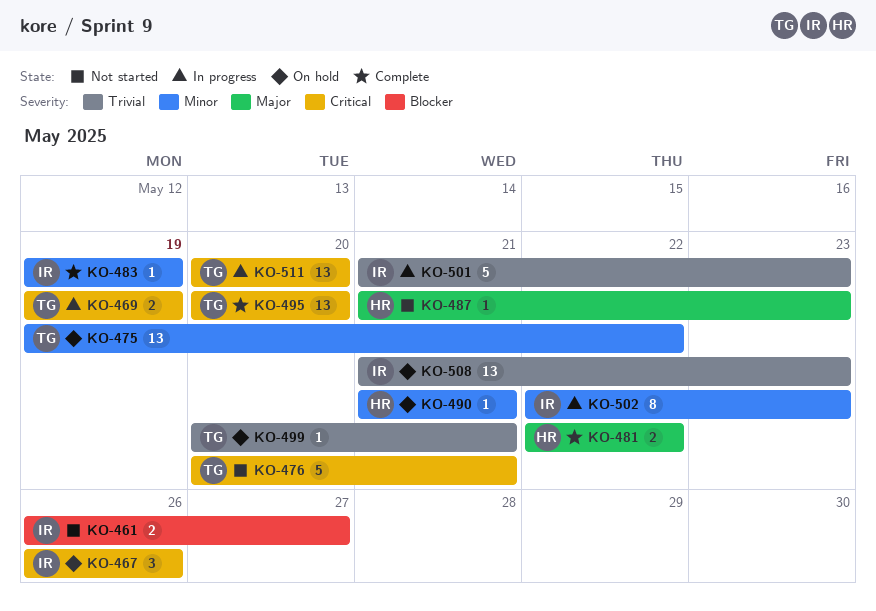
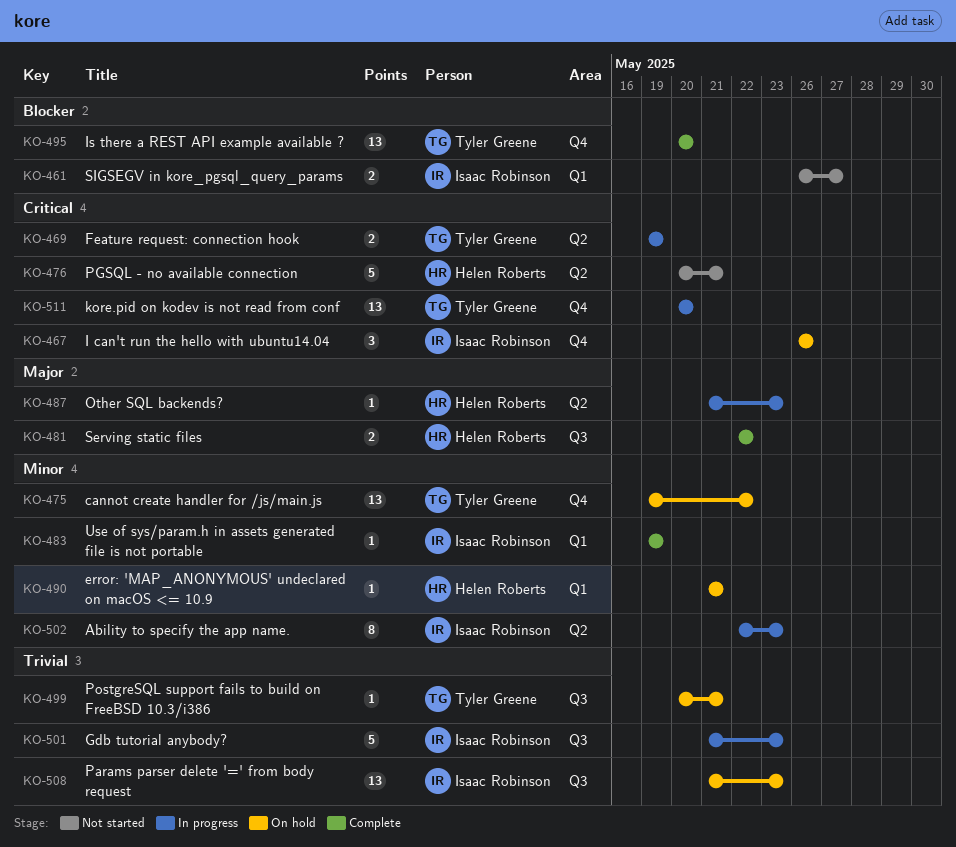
KO-476, owner: Tyler Greene -> Helen Roberts
KO-487, status: Not started -> In progress
KO-495, priority: Critical -> Blocker

